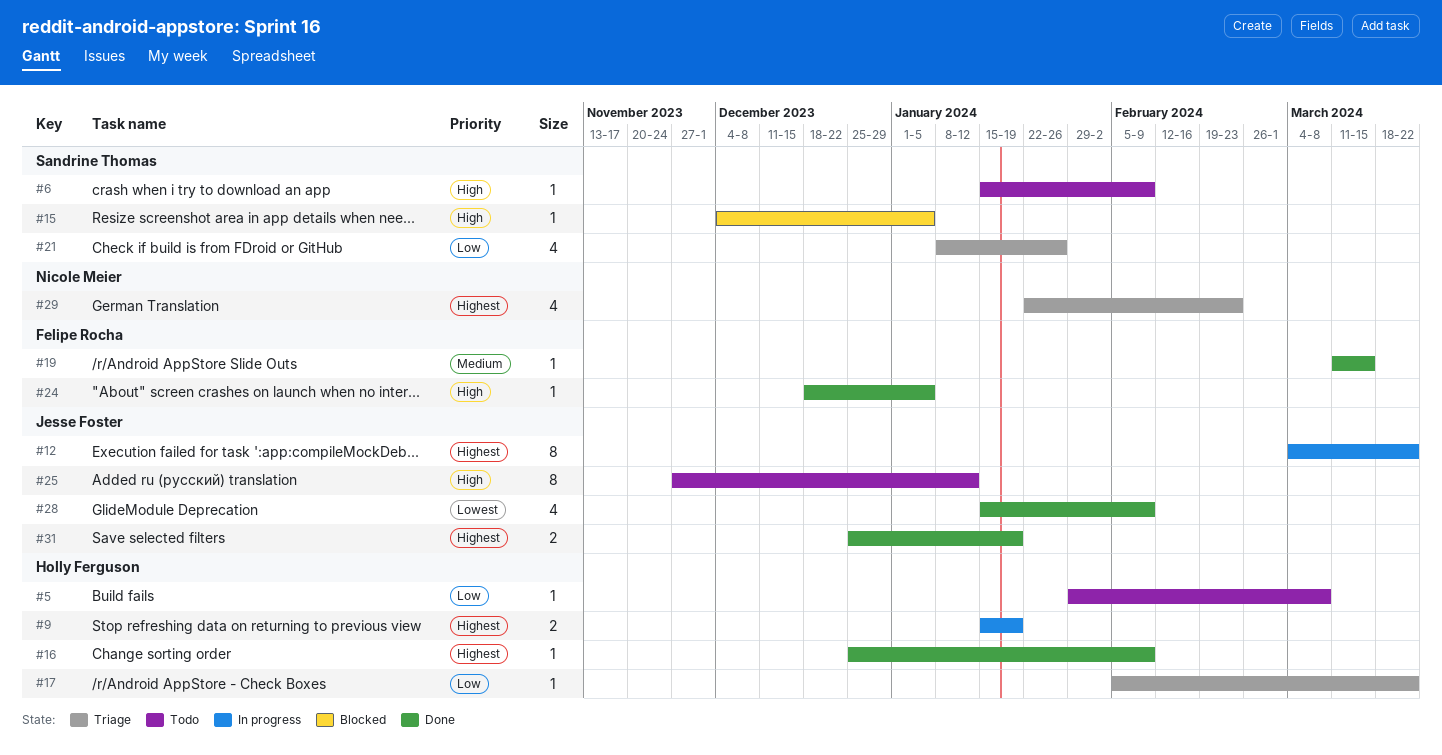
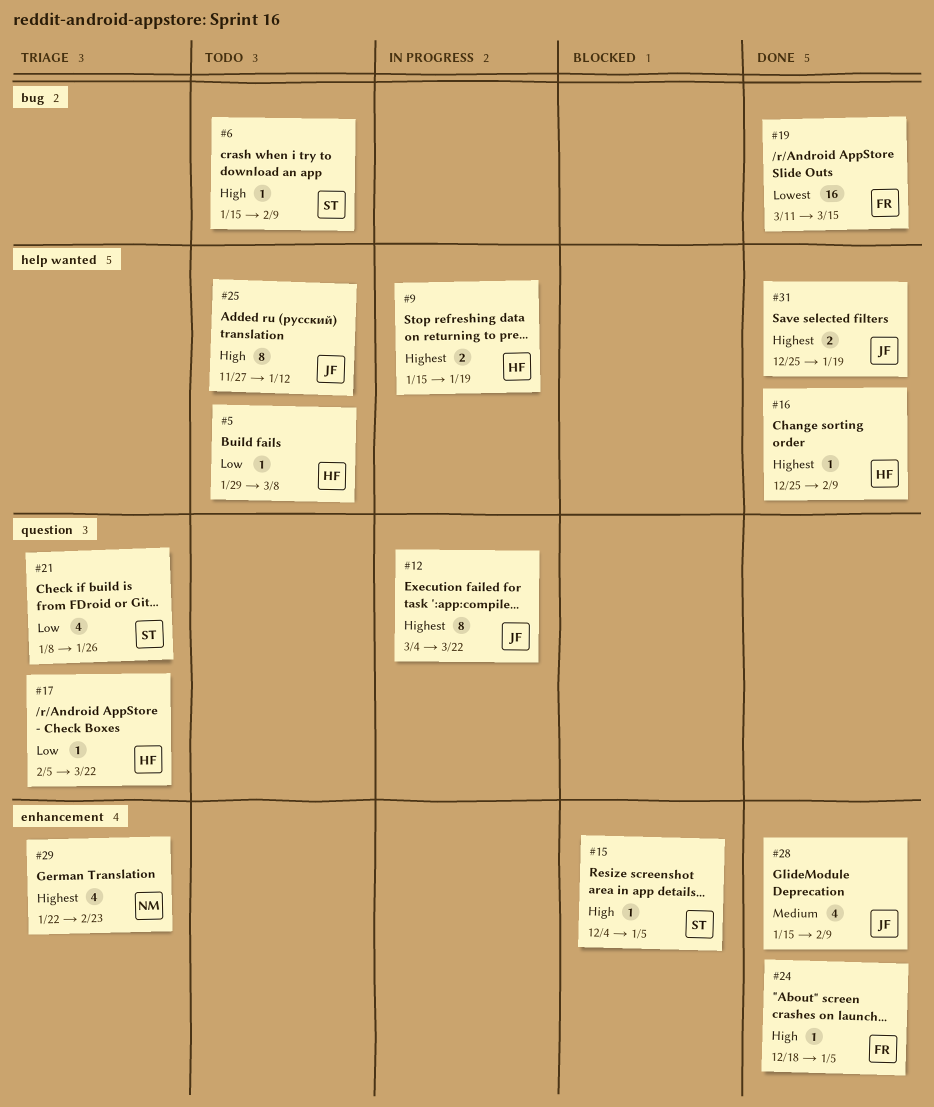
#19, priority: Medium -> Lowest
#19, estimate: 1 -> 16
#28, priority: Lowest -> Medium

